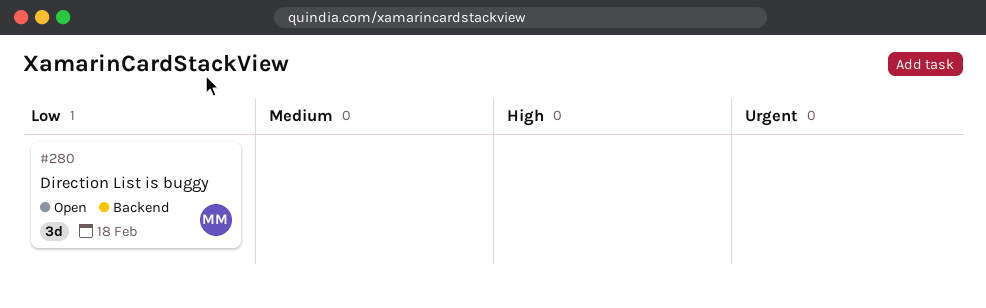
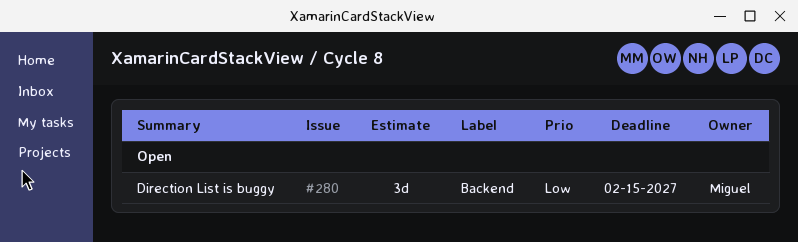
#280, due: Feb 18 -> Feb 15

